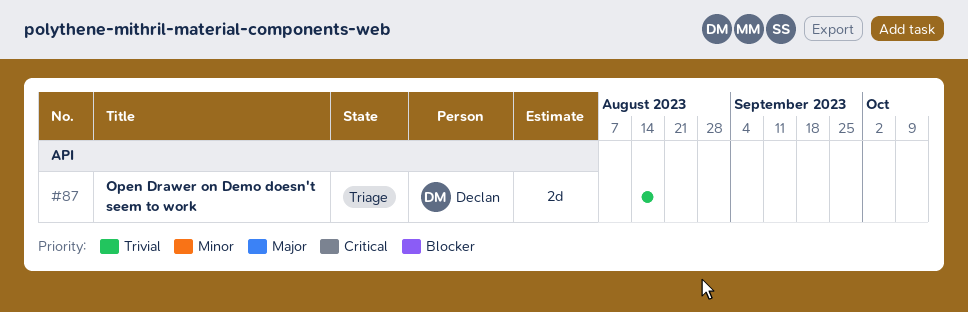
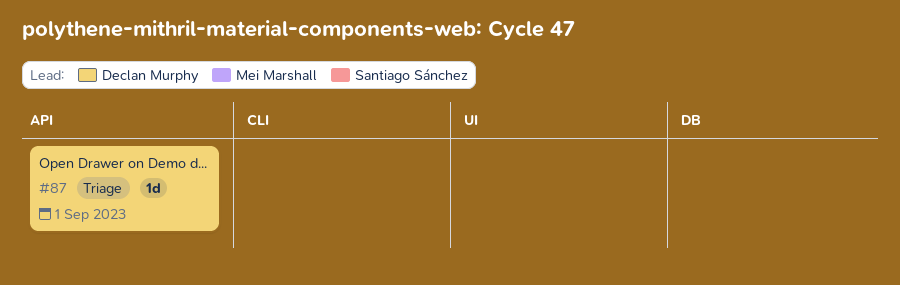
#87, estimate: 2d -> 1d
#87, due: Aug 18 -> Sep 1

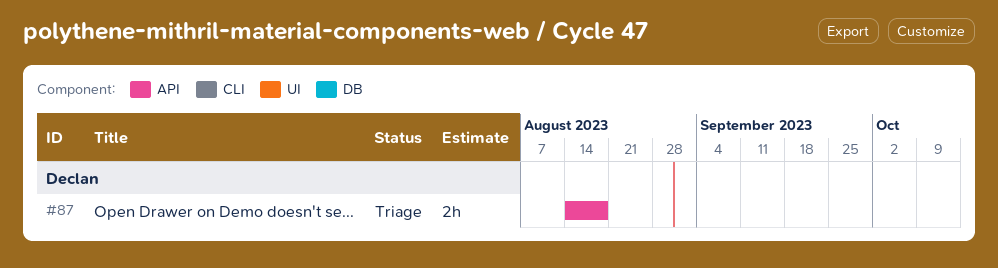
#87, estimate: 1d -> 2h
#87, due: Sep 1 -> Aug 18

